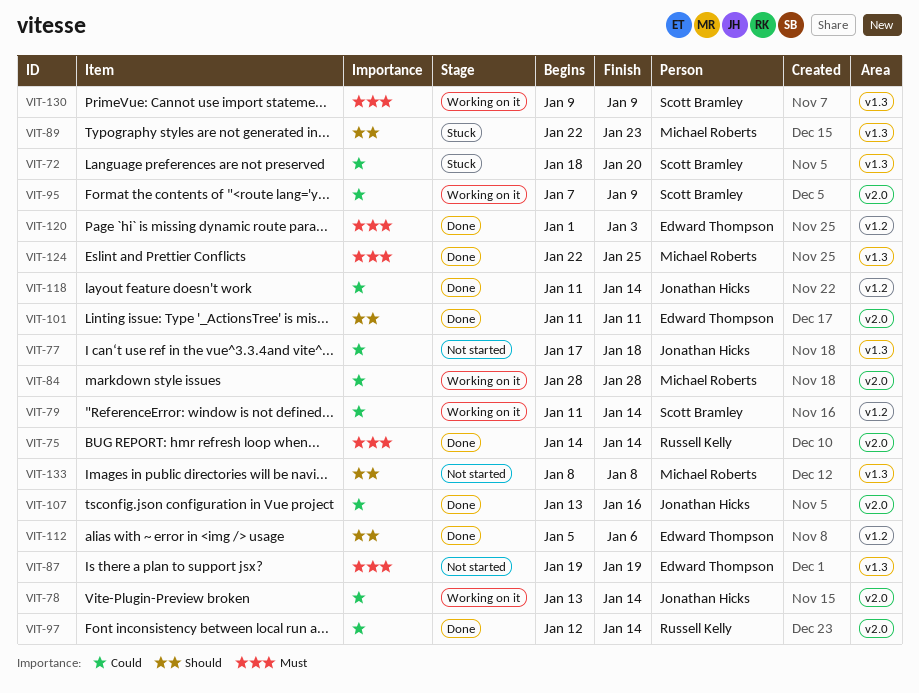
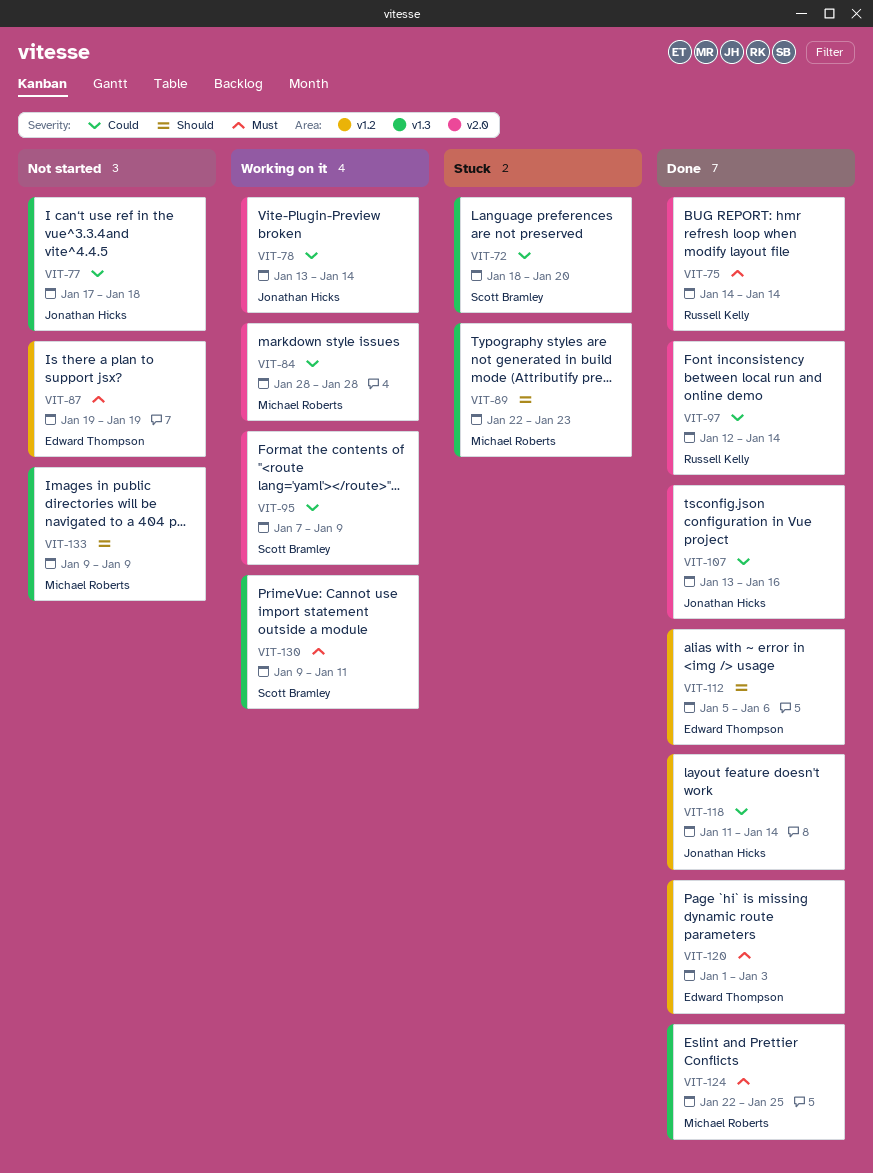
VIT-79: present -> none
VIT-87, label: v1.3 -> v1.2
VIT-101: present -> none
VIT-130, due: Jan 9 -> Jan 11
VIT-133, start: Jan 8 -> Jan 9
VIT-133, due: Jan 8 -> Jan 9

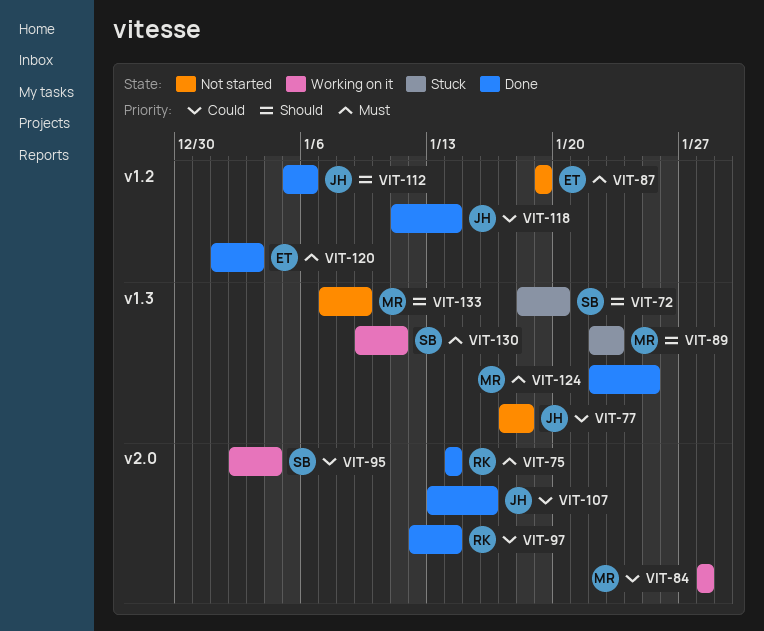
VIT-72, priority: Could -> Should
VIT-78: present -> none
VIT-95, start: Jan 7 -> Jan 2
VIT-95, due: Jan 9 -> Jan 4
VIT-112, owner: Edward Thompson -> Jonathan Hicks
VIT-133, start: Jan 9 -> Jan 7

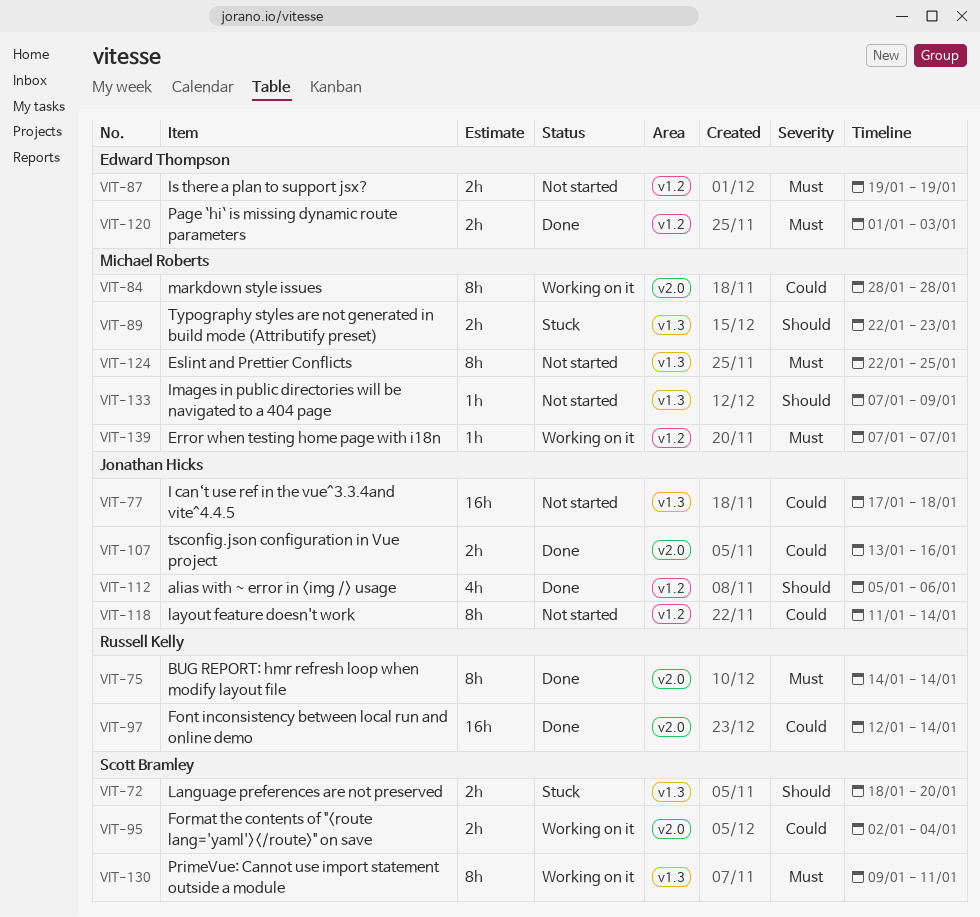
VIT-118, status: Done -> Not started
VIT-124, status: Done -> Not started
VIT-139: none -> present

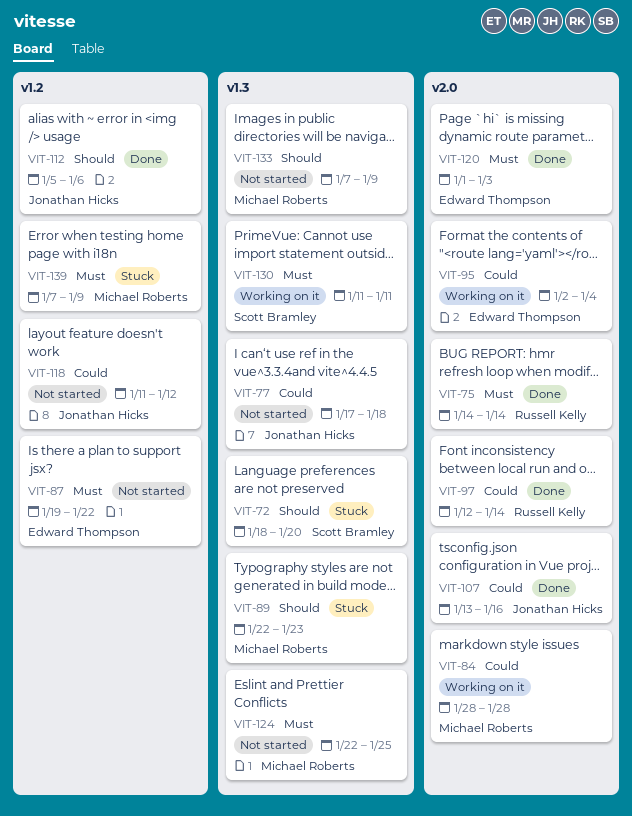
VIT-87, due: Jan 19 -> Jan 22
VIT-95, owner: Scott Bramley -> Edward Thompson
VIT-118, due: Jan 14 -> Jan 12
VIT-120, label: v1.2 -> v2.0
VIT-130, start: Jan 9 -> Jan 11
VIT-139, status: Working on it -> Stuck
VIT-139, due: Jan 7 -> Jan 9

